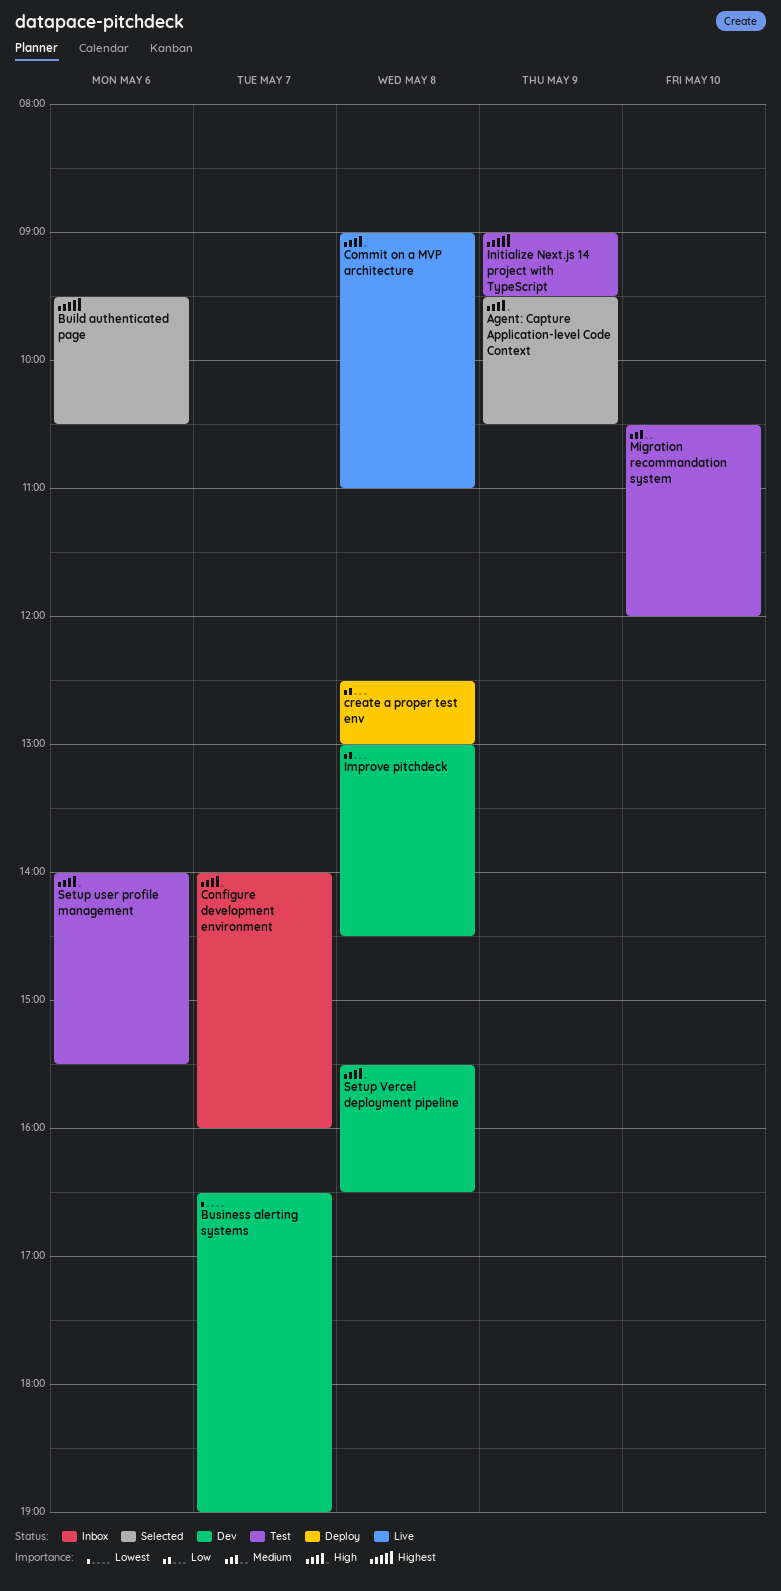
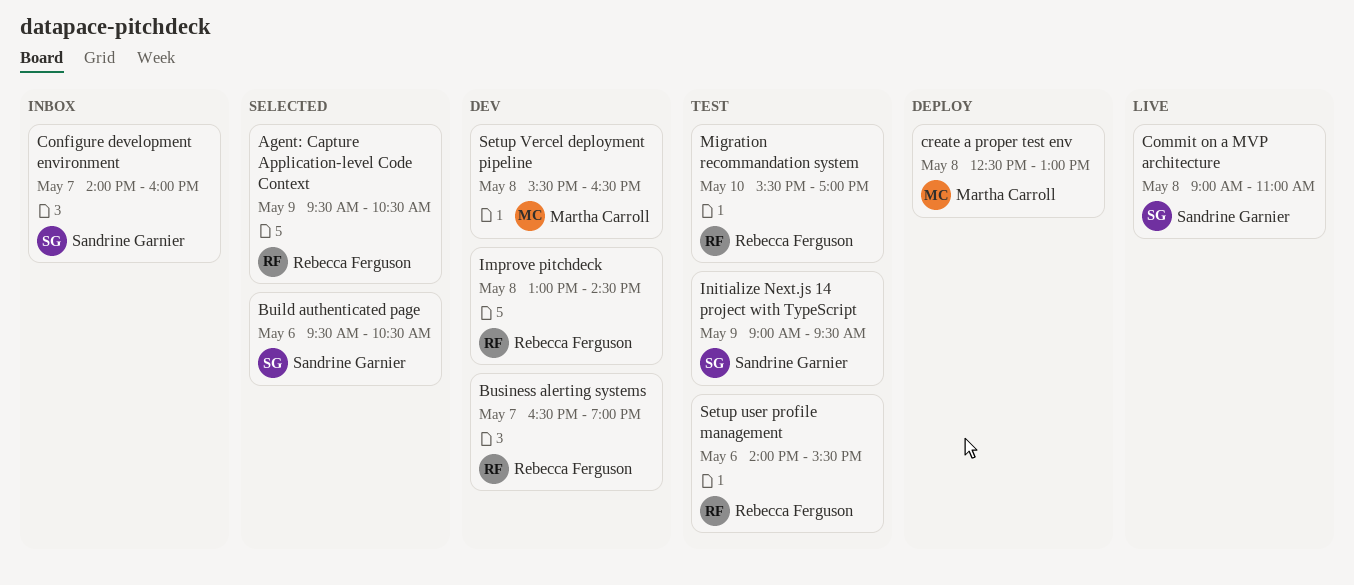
Migration recommandation system, begins: 10:30 -> 15:30
Migration recommandation system, ends: 12:00 -> 17:00

